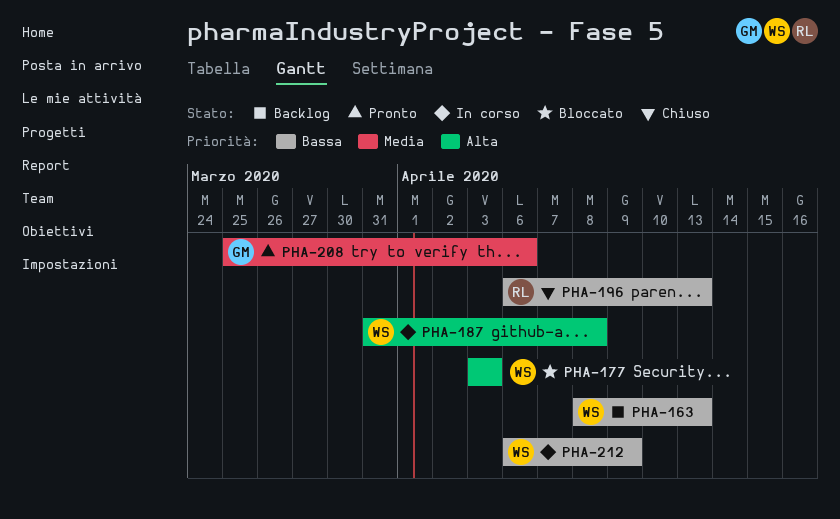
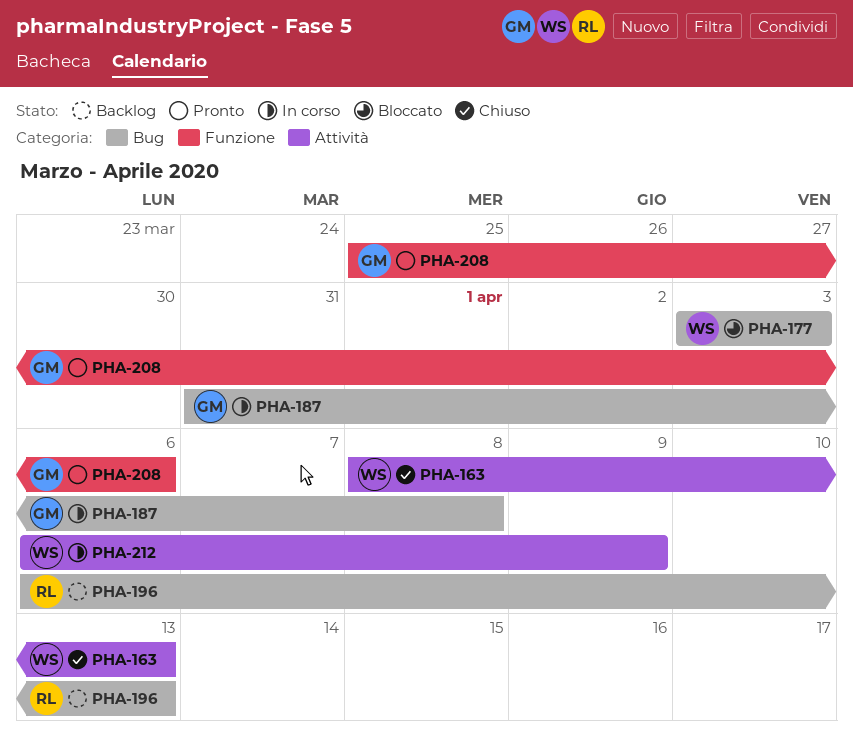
PHA-163, status: Backlog -> Chiuso
PHA-187, owner: WS -> GM
PHA-196, status: Chiuso -> Backlog

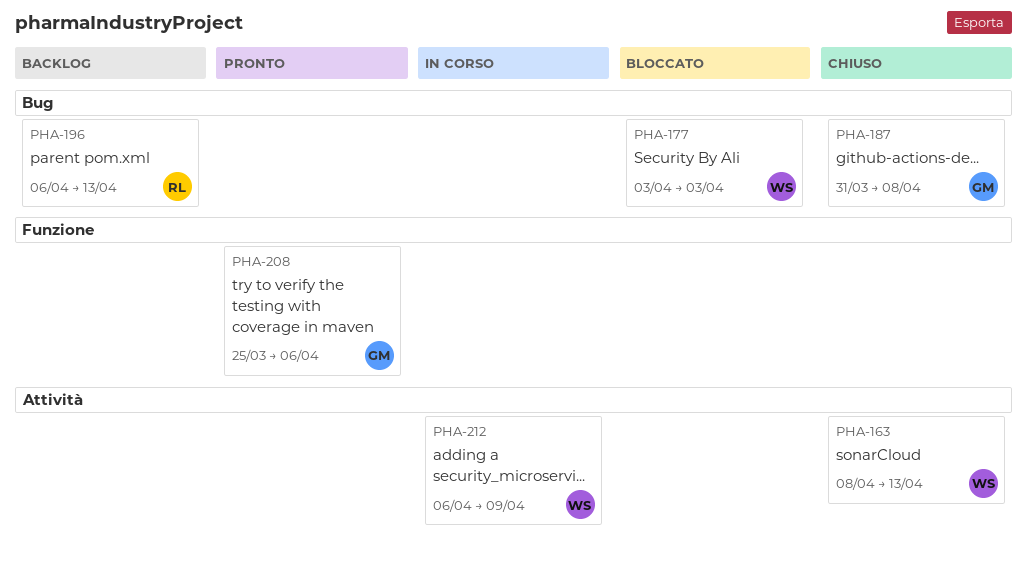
PHA-187, status: In corso -> Chiuso

